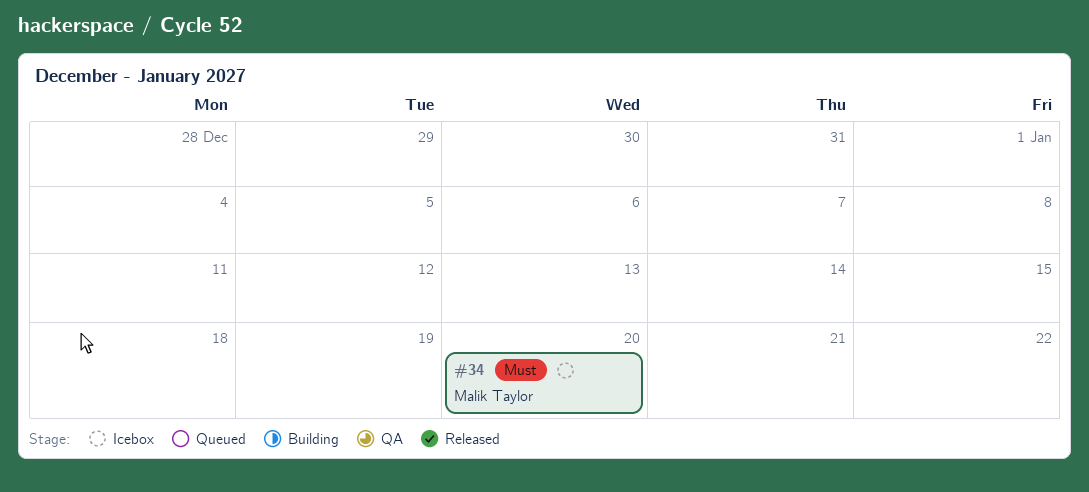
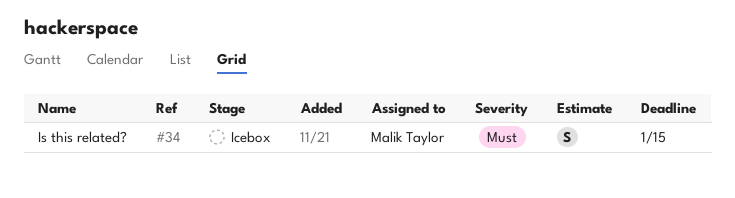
#34, due: Jan 20 -> Jan 15

